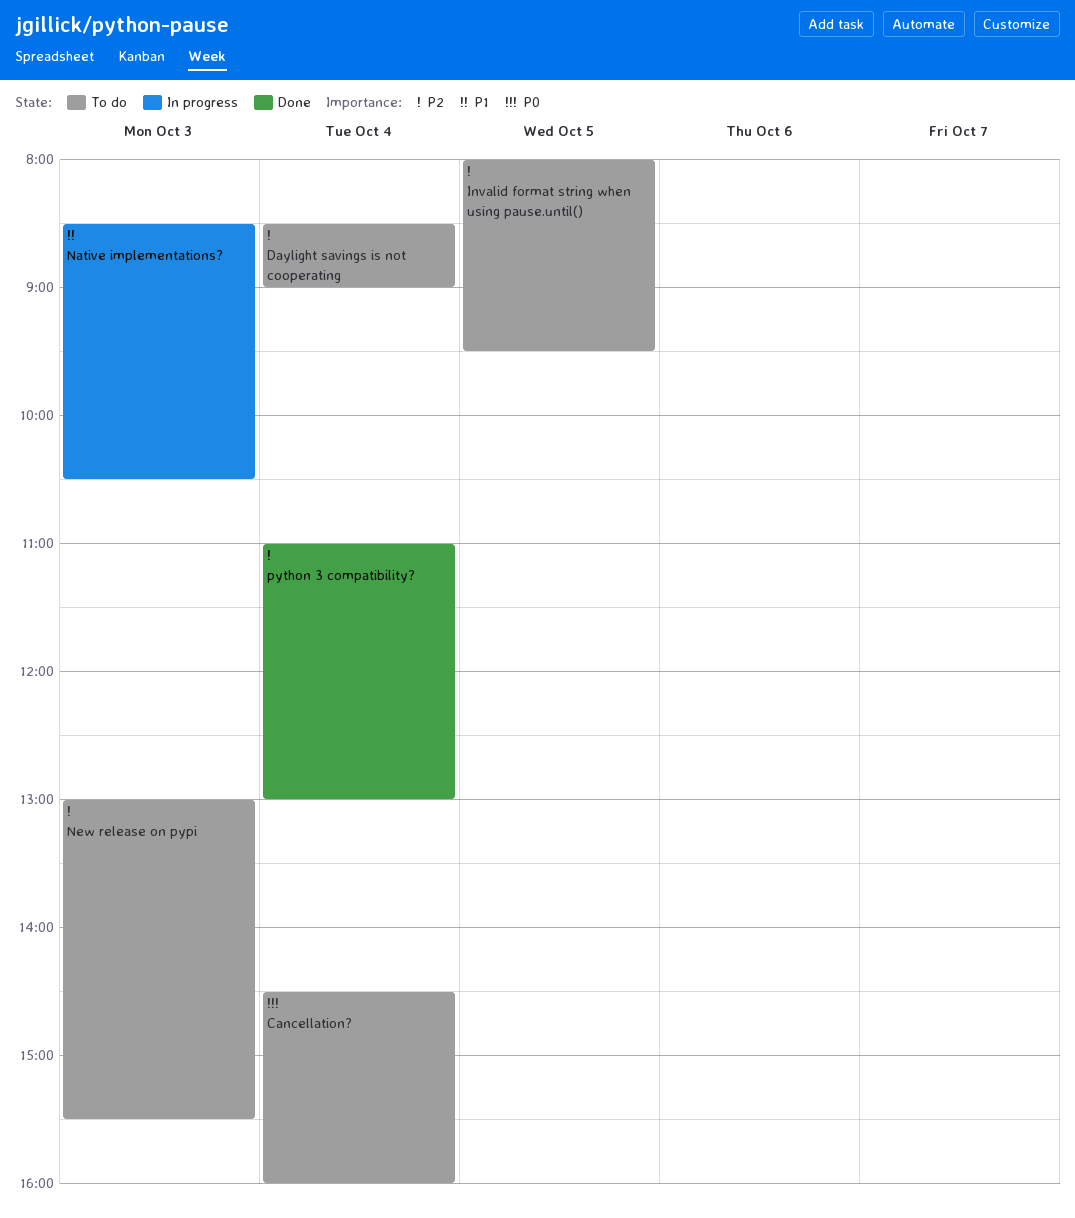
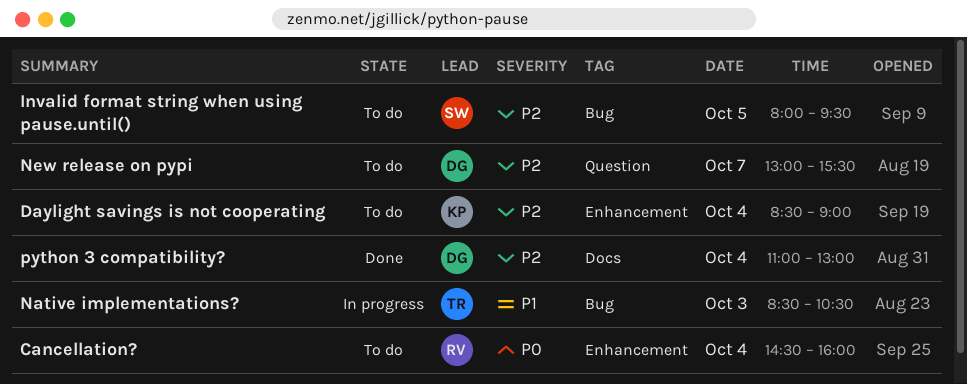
New release on pypi, day: Oct 3 -> Oct 7

